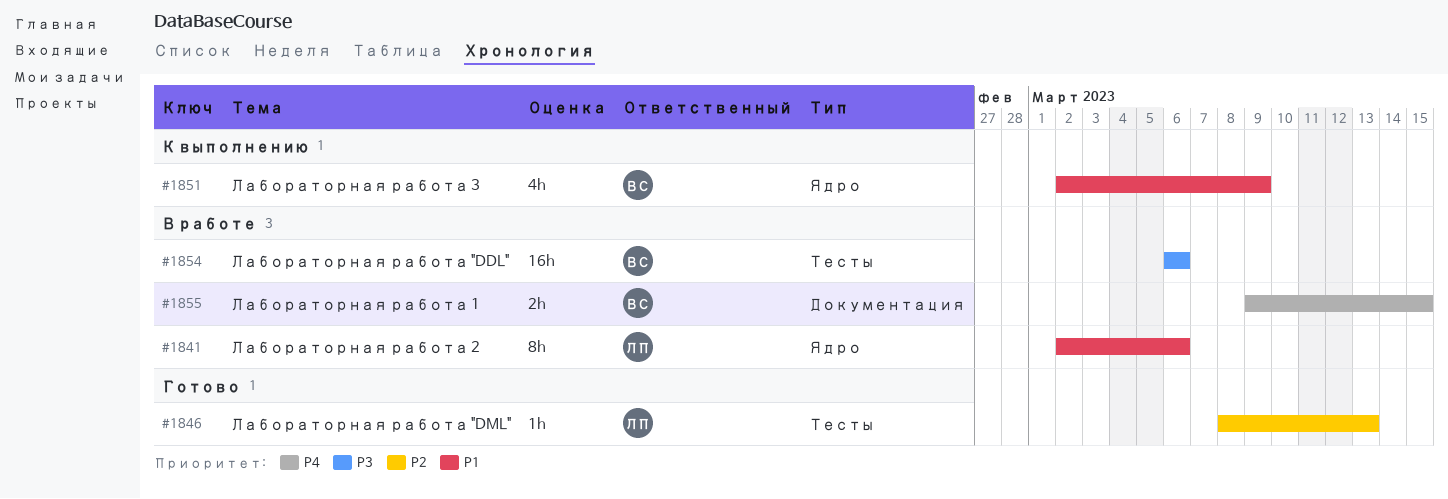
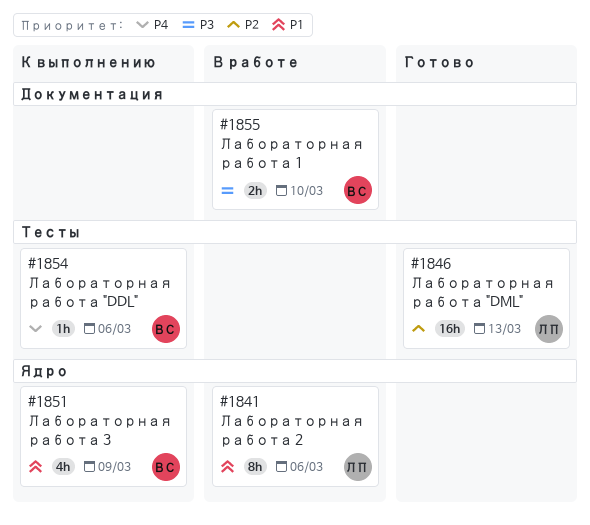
#1846, estimate: 1h -> 16h
#1854, status: В работе -> К выполнению
#1854, priority: P3 -> P4
#1854, estimate: 16h -> 1h
#1855, priority: P4 -> P3
#1855, due: Mar 15 -> Mar 10

